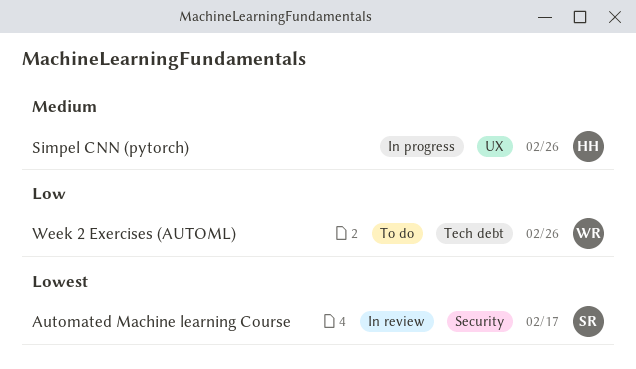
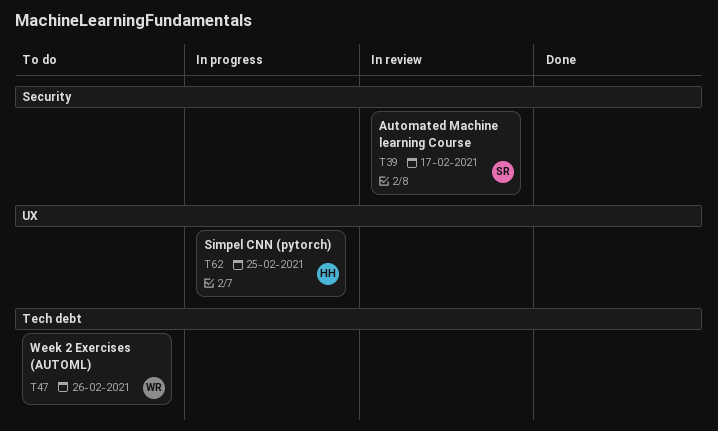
Simpel CNN (pytorch), due: Feb 26 -> Feb 25

